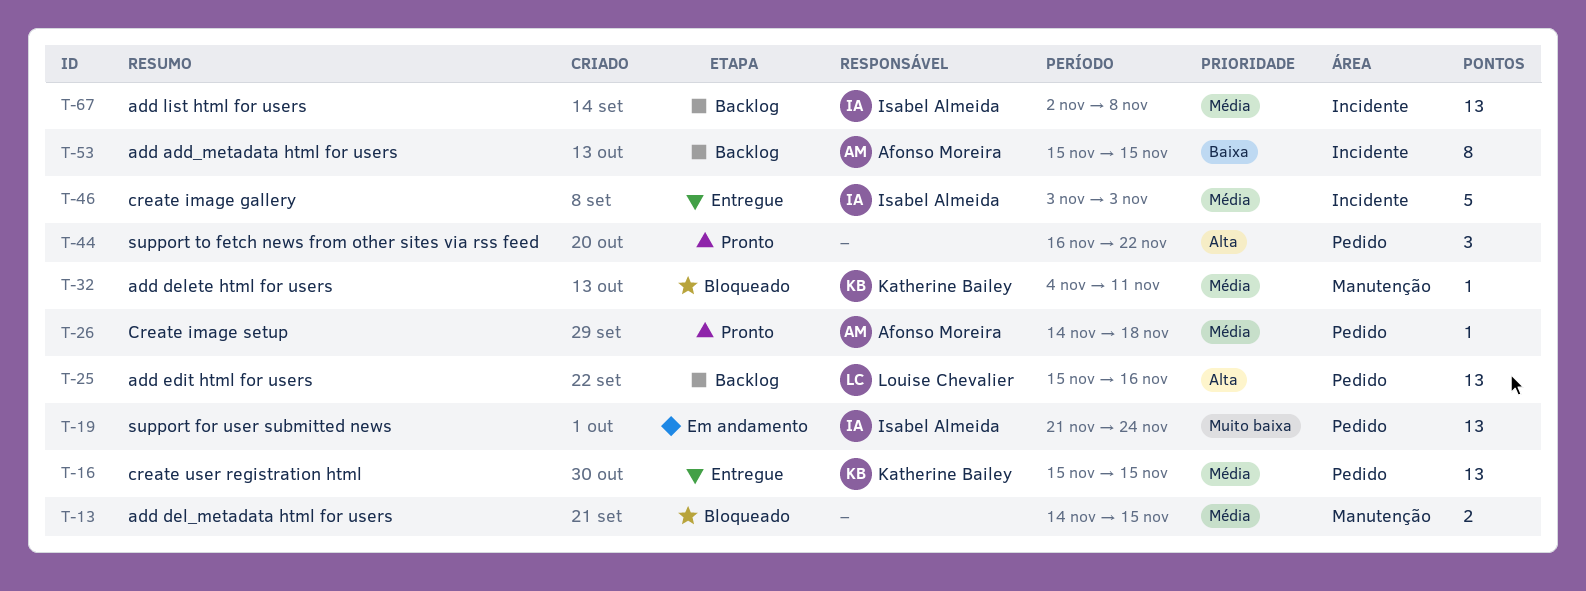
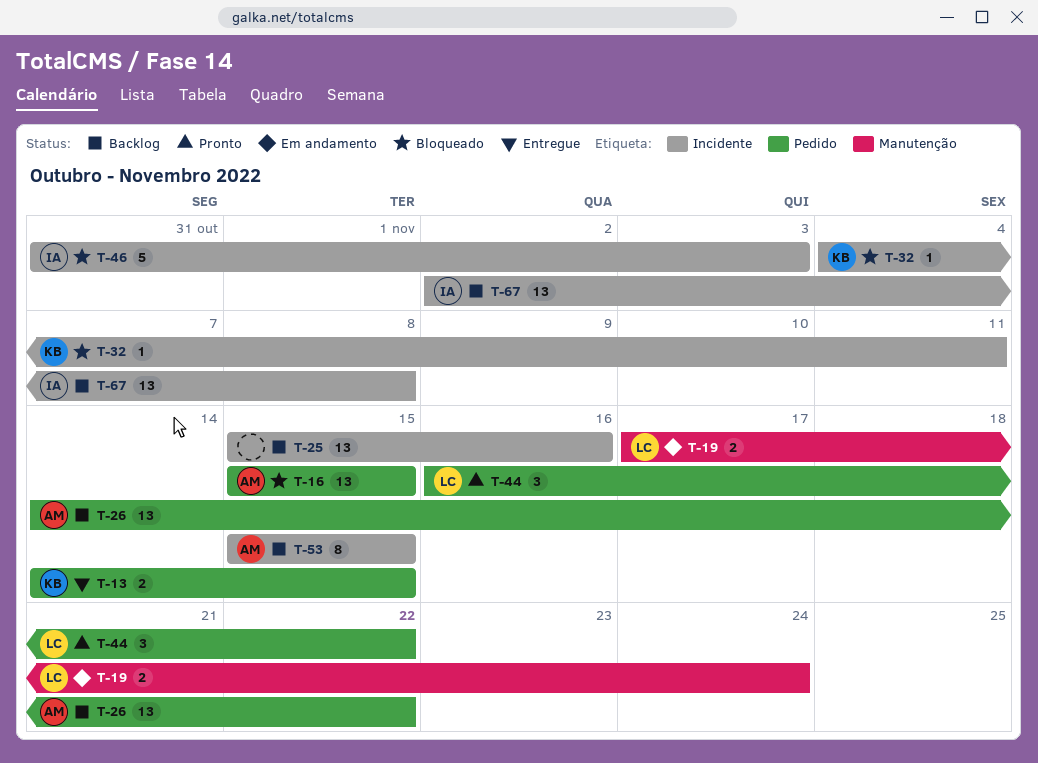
T-13, status: Bloqueado -> Entregue
T-13, owner: none -> Katherine Bailey
T-13, label: Manutenção -> Pedido
T-16, status: Entregue -> Bloqueado
T-16, owner: Katherine Bailey -> Afonso Moreira
T-19, owner: Isabel Almeida -> Louise Chevalier
T-19, label: Pedido -> Manutenção
T-19, estimate: 13 -> 2
T-19, start: Nov 21 -> Nov 17
T-25, owner: Louise Chevalier -> none
T-25, label: Pedido -> Incidente
T-26, status: Pronto -> Backlog
T-26, estimate: 1 -> 13
T-26, due: Nov 18 -> Nov 22
T-32, label: Manutenção -> Incidente
T-44, owner: none -> Louise Chevalier
T-46, status: Entregue -> Bloqueado
T-46, start: Nov 3 -> Oct 31

